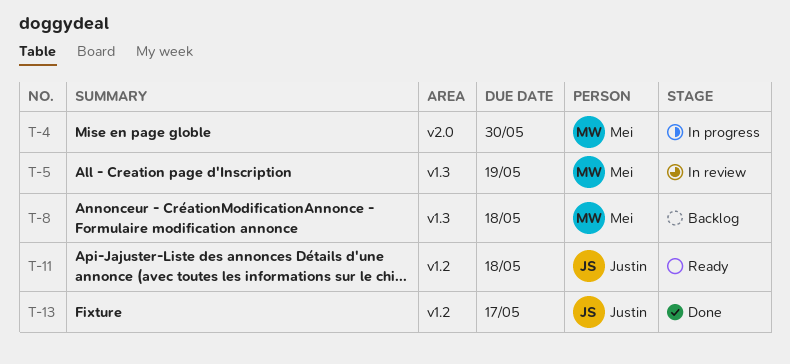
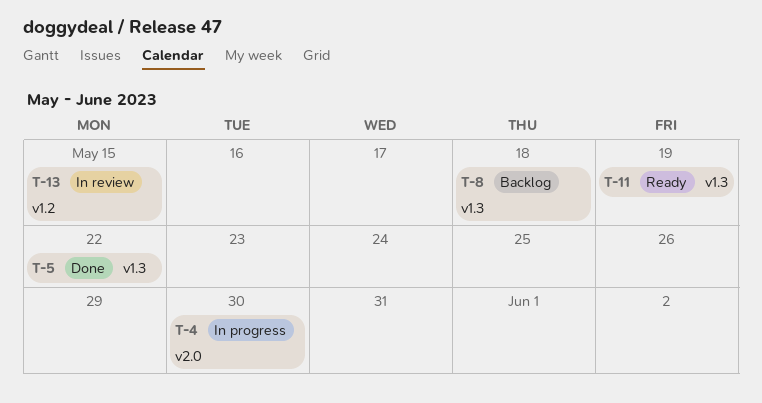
T-5, status: In review -> Done
T-5, due: May 19 -> May 22
T-11, label: v1.2 -> v1.3
T-11, due: May 18 -> May 19
T-13, status: Done -> In review
T-13, due: May 17 -> May 15

